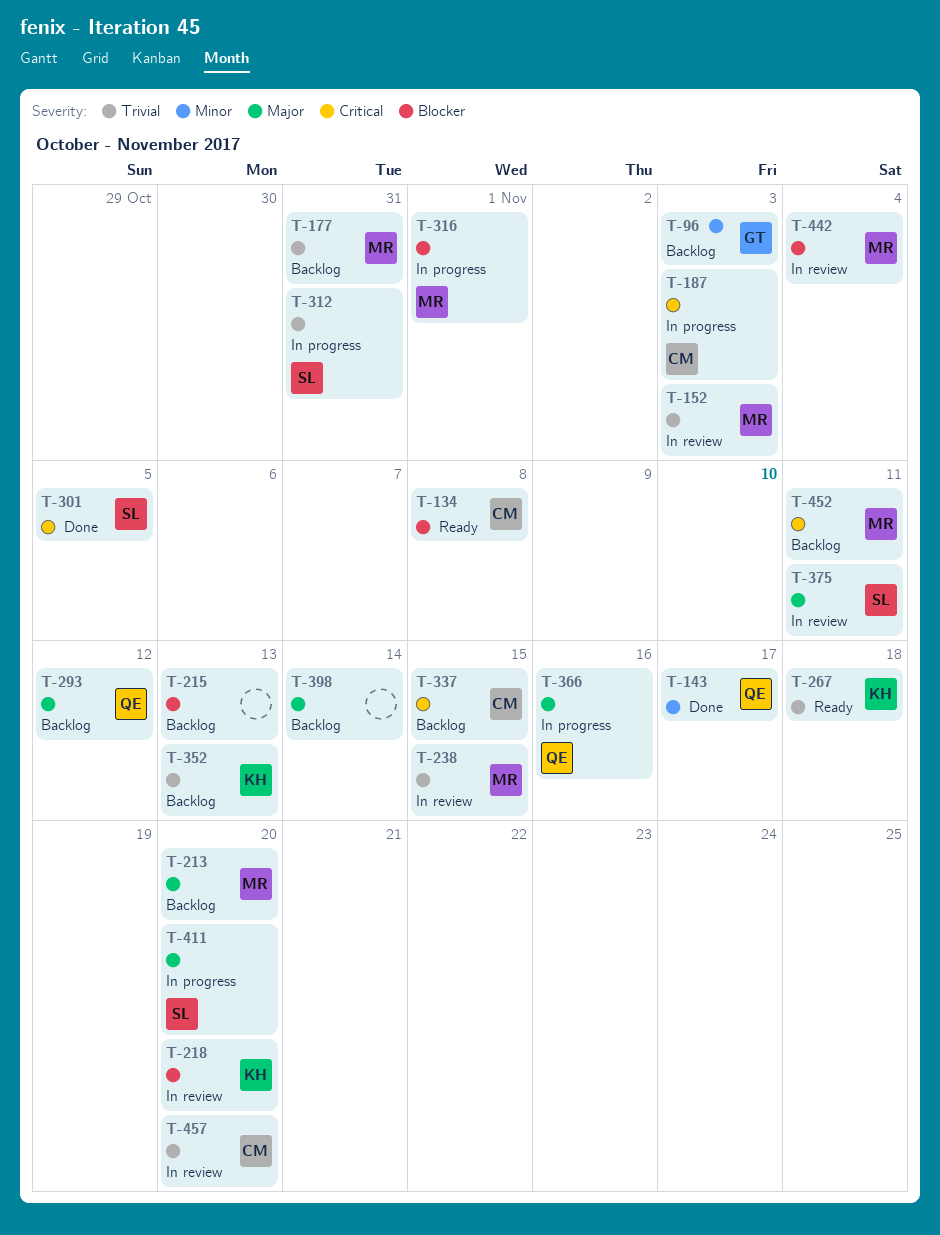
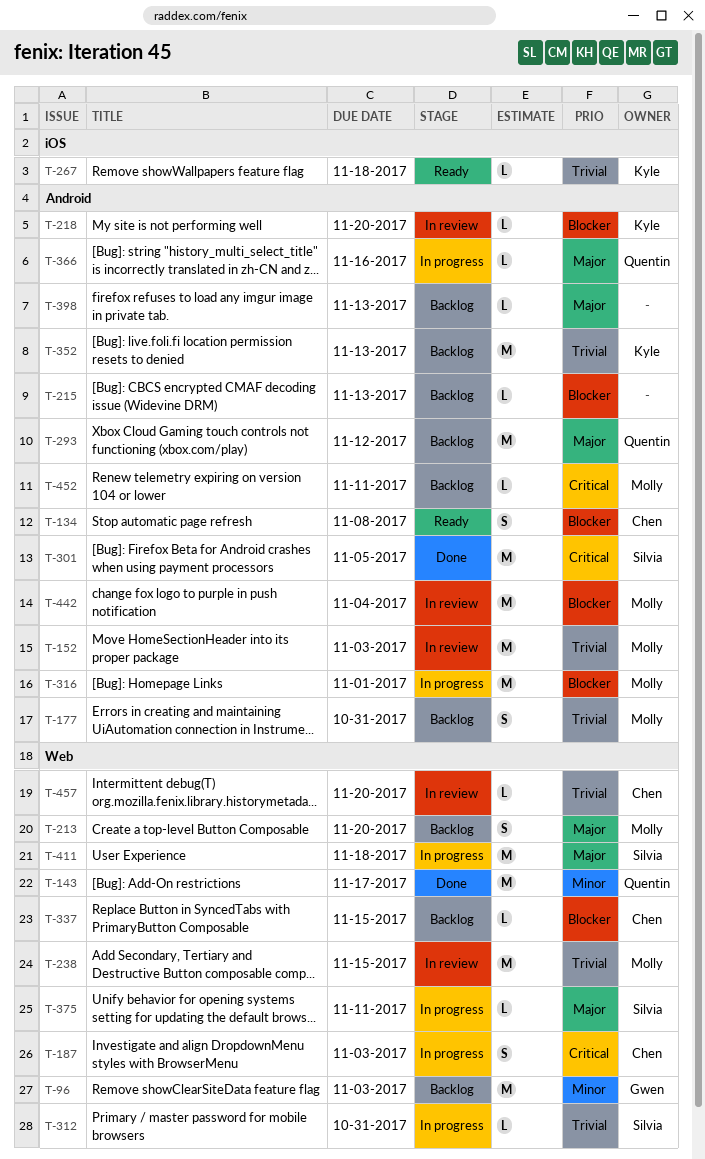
T-337, priority: Critical -> Blocker
T-375, status: In review -> In progress
T-398, due: Nov 14 -> Nov 13
T-411, due: Nov 20 -> Nov 18

